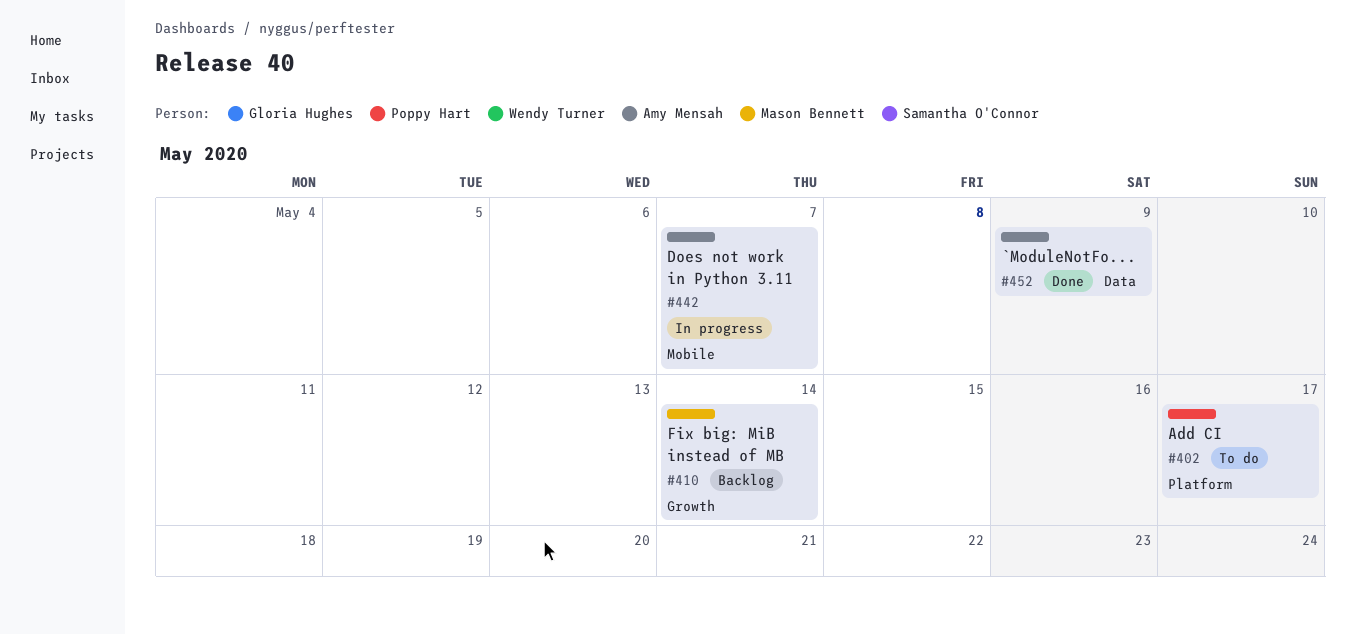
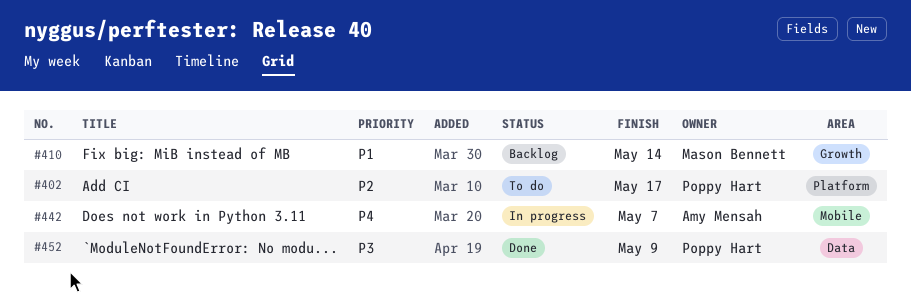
#452, owner: Amy Mensah -> Poppy Hart

